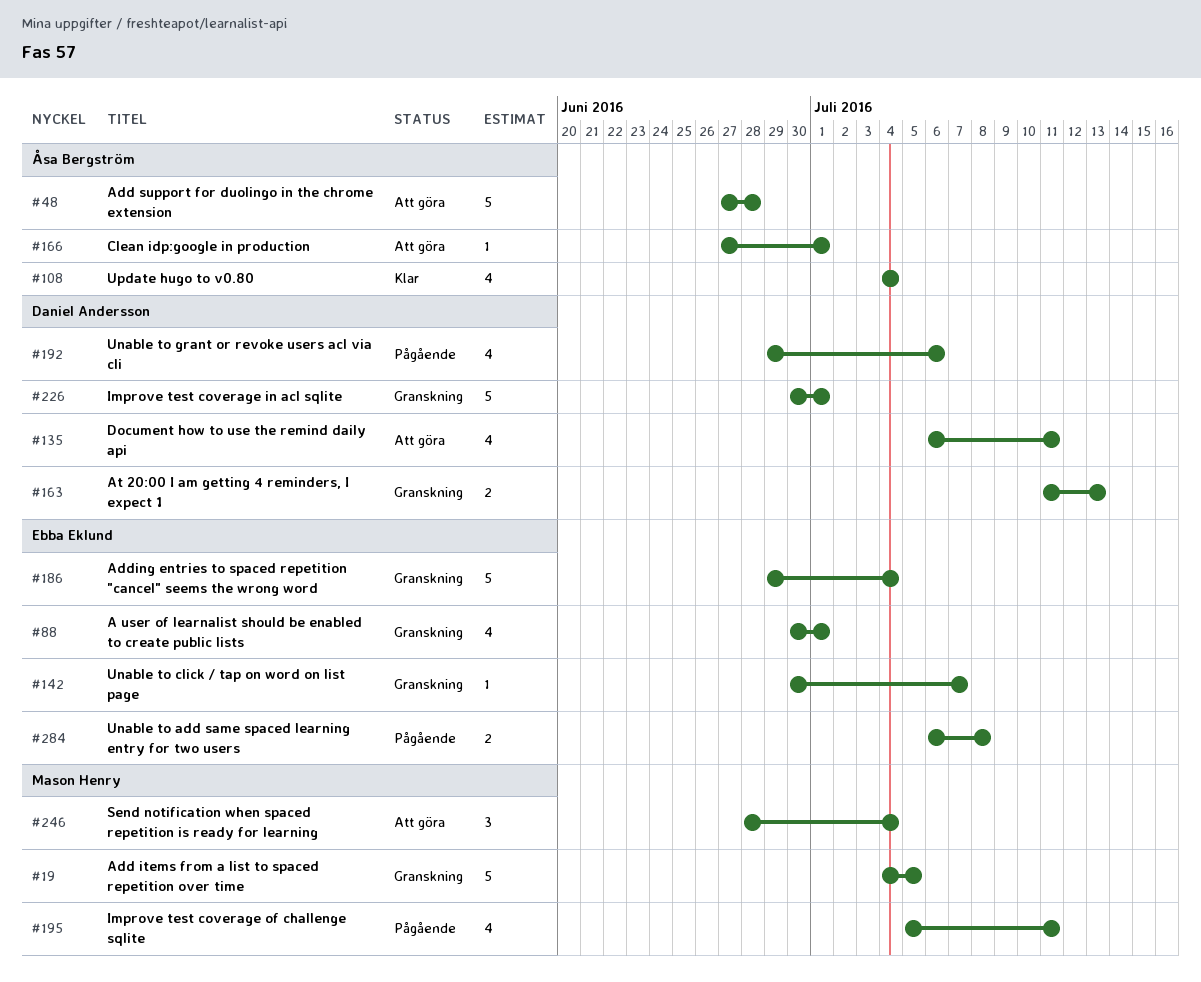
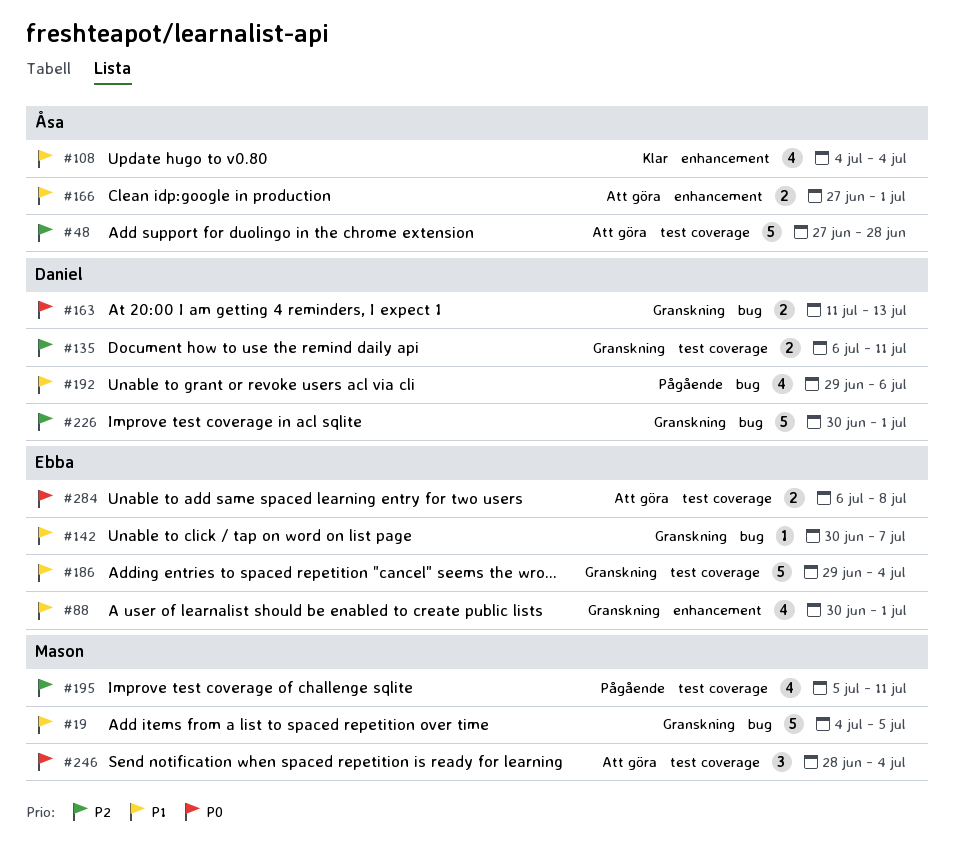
#135, status: Att göra -> Granskning
#135, estimate: 4 -> 2
#166, estimate: 1 -> 2
#284, status: Pågående -> Att göra

